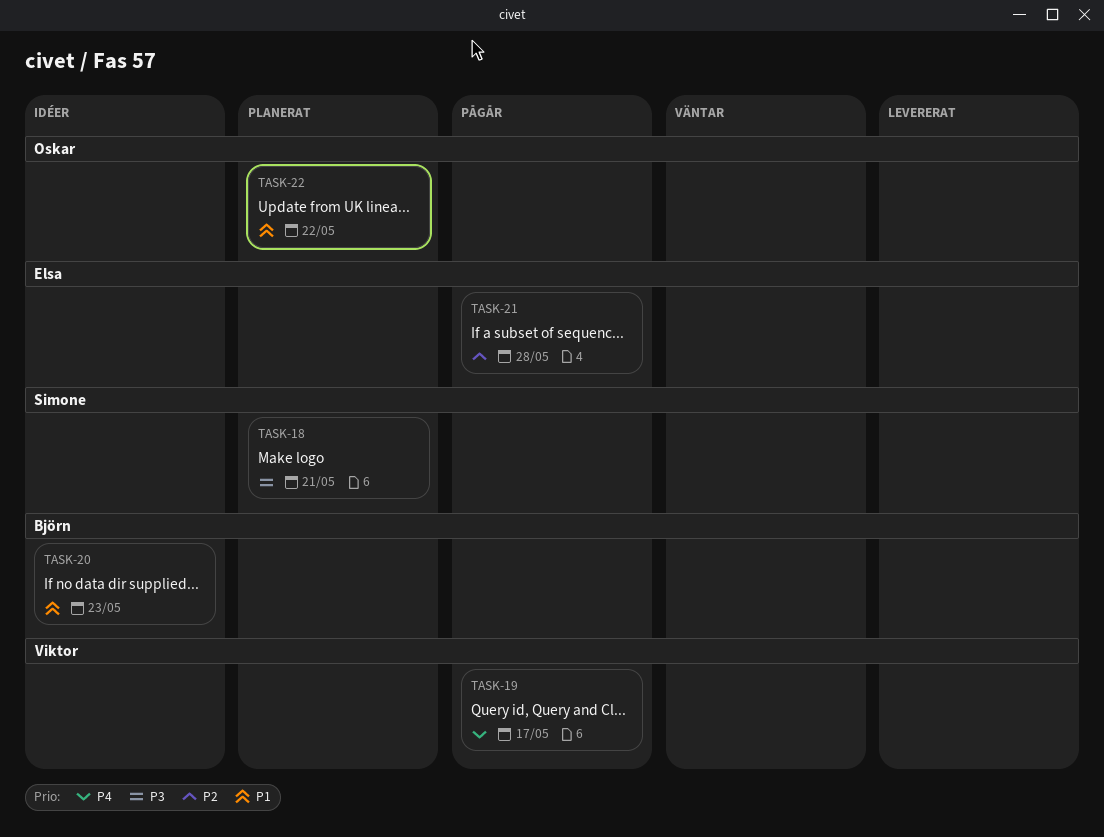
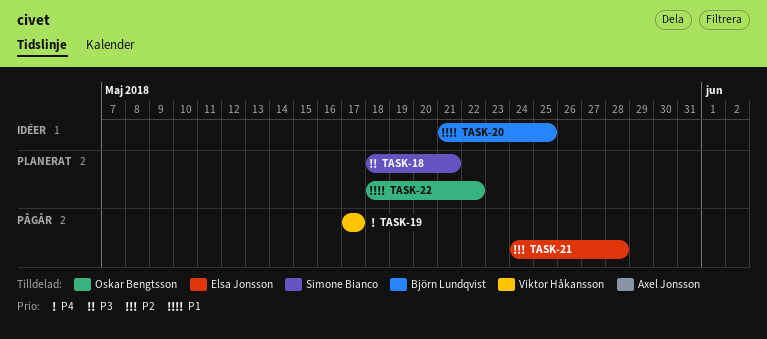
TASK-20, due: May 23 -> May 25

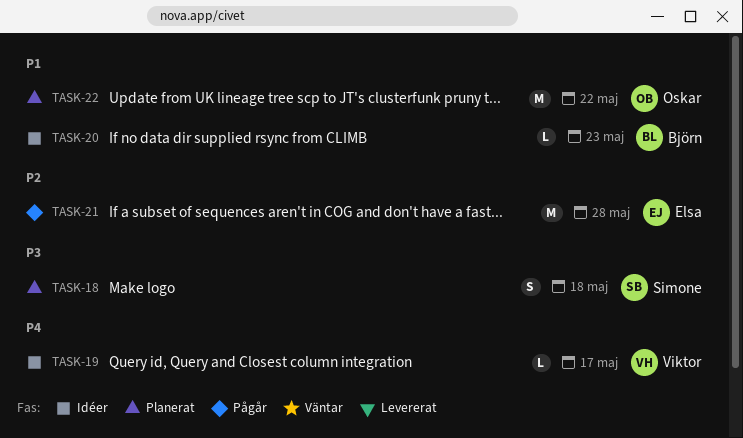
TASK-18, due: May 21 -> May 18
TASK-19, status: Pågår -> Idéer
TASK-20, due: May 25 -> May 23

